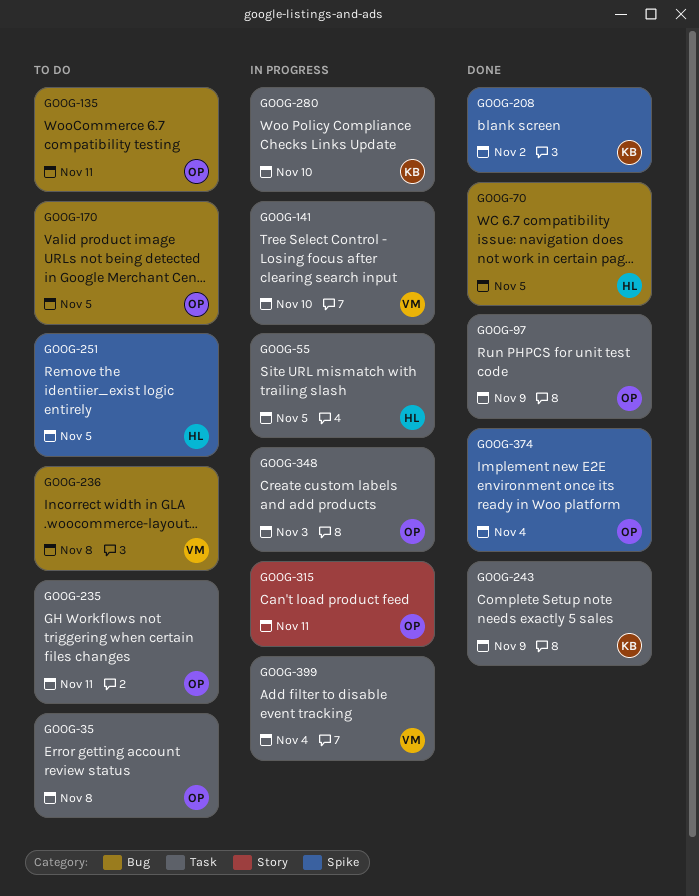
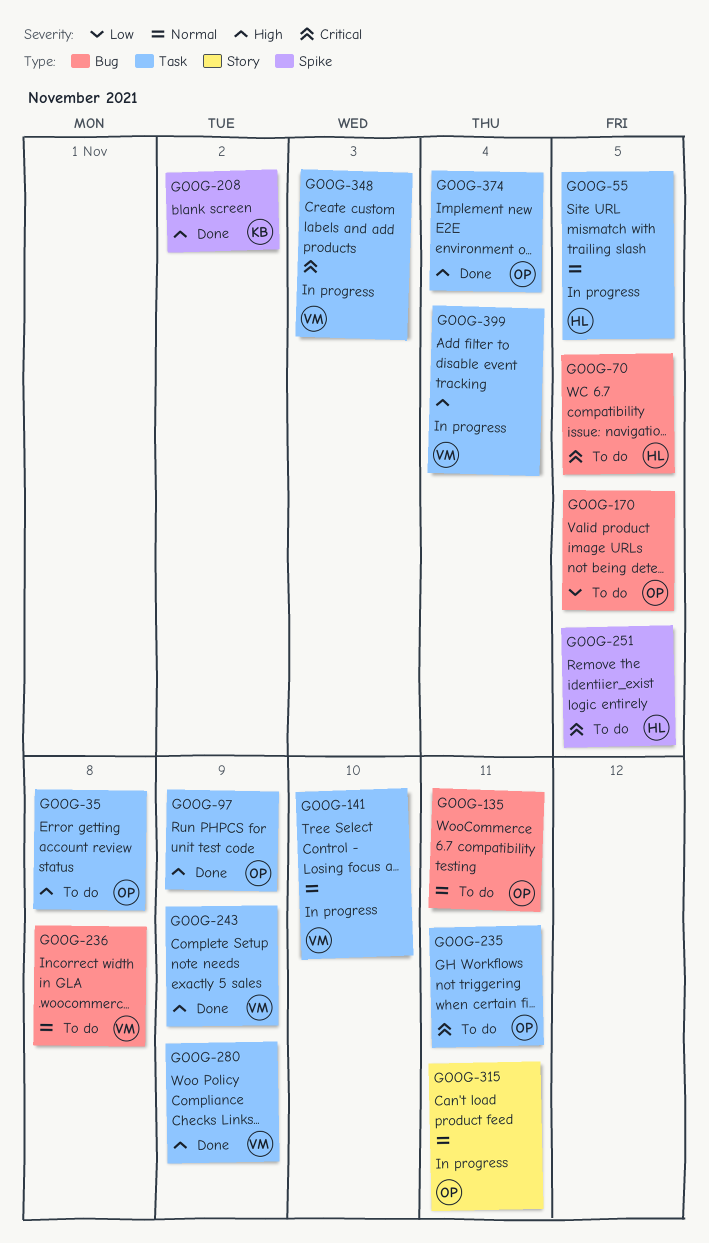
GOOG-70, status: Done -> To do
GOOG-243, owner: KB -> VM
GOOG-280, status: In progress -> Done
GOOG-280, owner: KB -> VM
GOOG-280, due: Nov 10 -> Nov 9
GOOG-348, owner: OP -> VM
GOOG-374, label: Spike -> Task

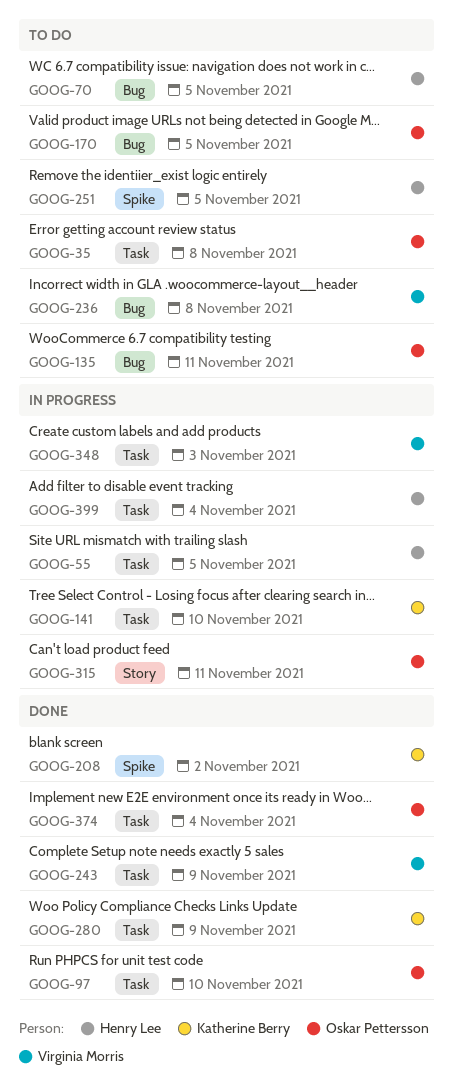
GOOG-97, due: Nov 9 -> Nov 10
GOOG-141, owner: Virginia Morris -> Katherine Berry
GOOG-235: present -> none
GOOG-280, owner: Virginia Morris -> Katherine Berry
GOOG-399, owner: Virginia Morris -> Henry Lee

